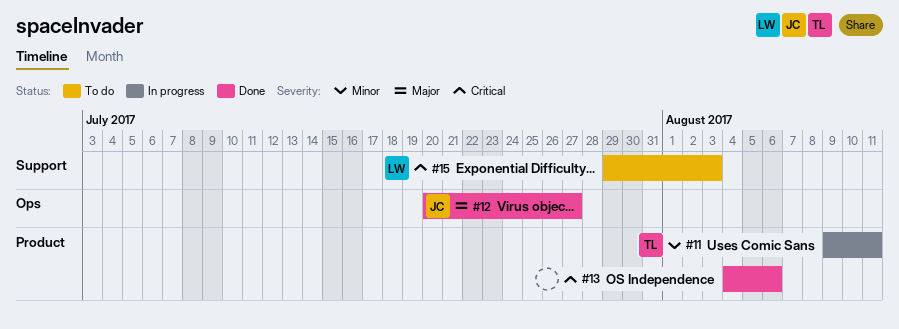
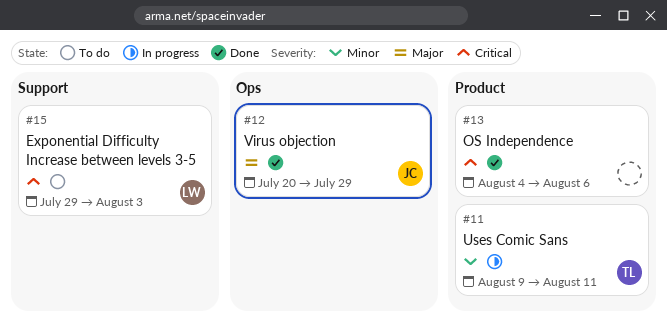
#12, due: Jul 27 -> Jul 29

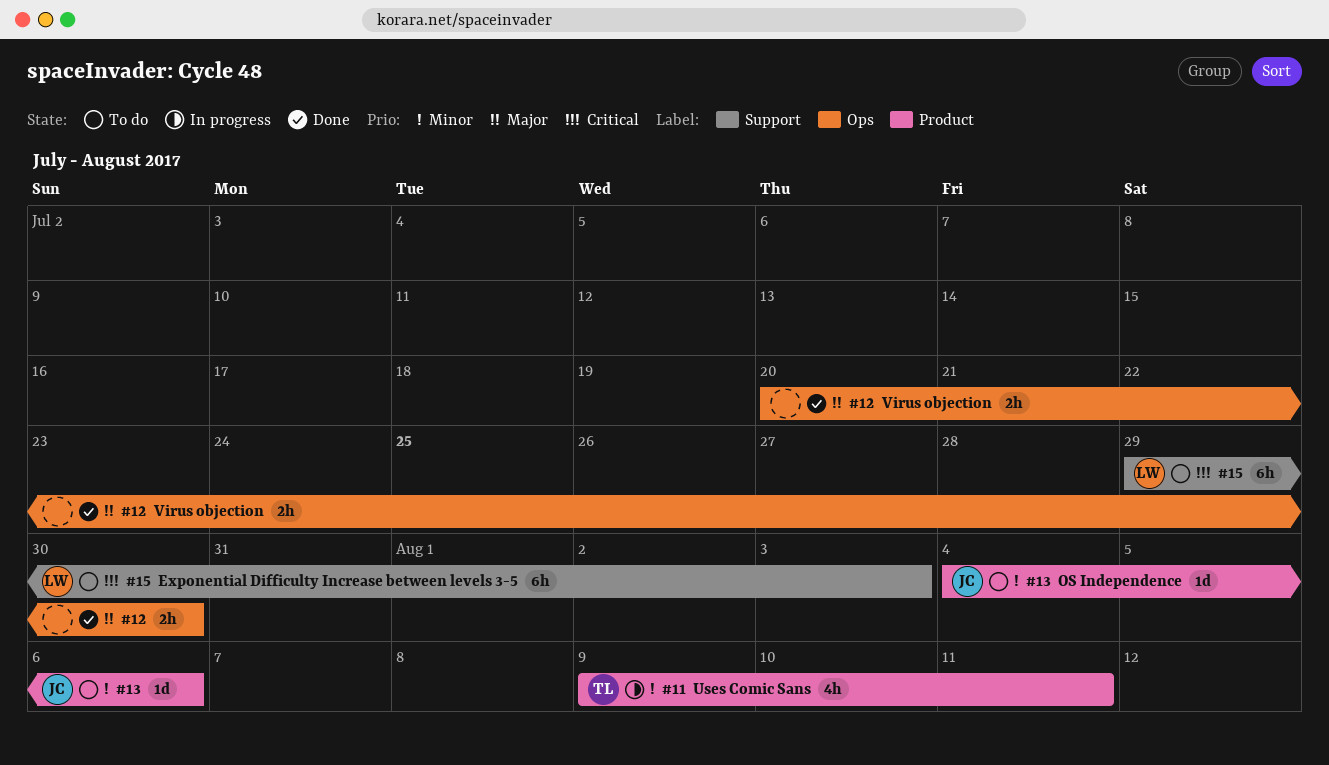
#12, owner: JC -> none
#12, due: Jul 29 -> Jul 30
#13, status: Done -> To do
#13, owner: none -> JC
#13, priority: Critical -> Minor

